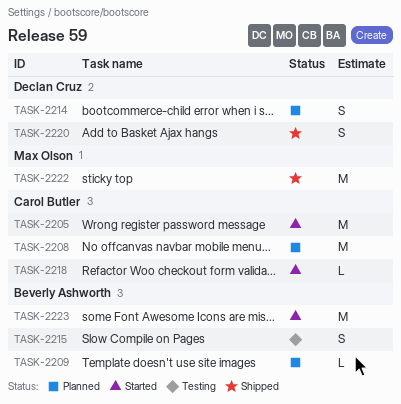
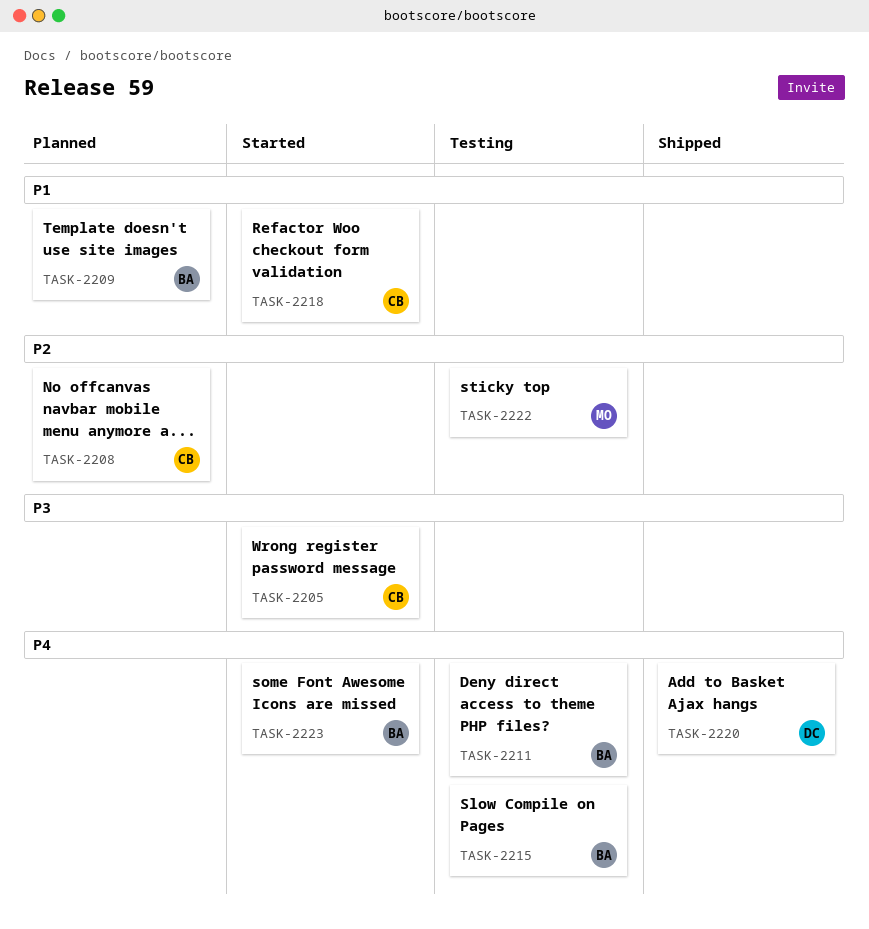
TASK-2211: none -> present
TASK-2214: present -> none
TASK-2222, status: Shipped -> Testing

